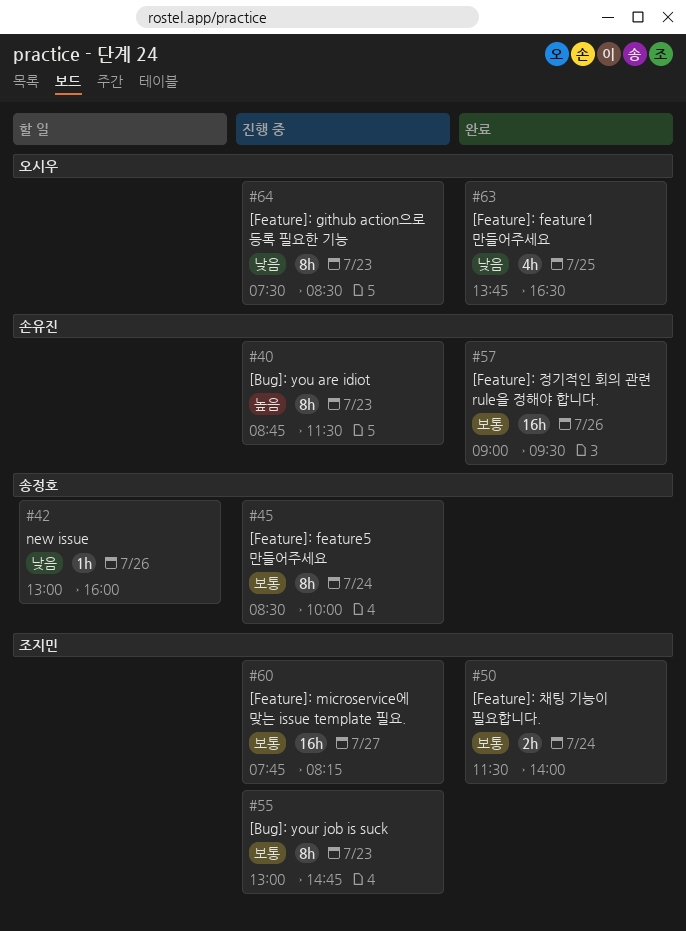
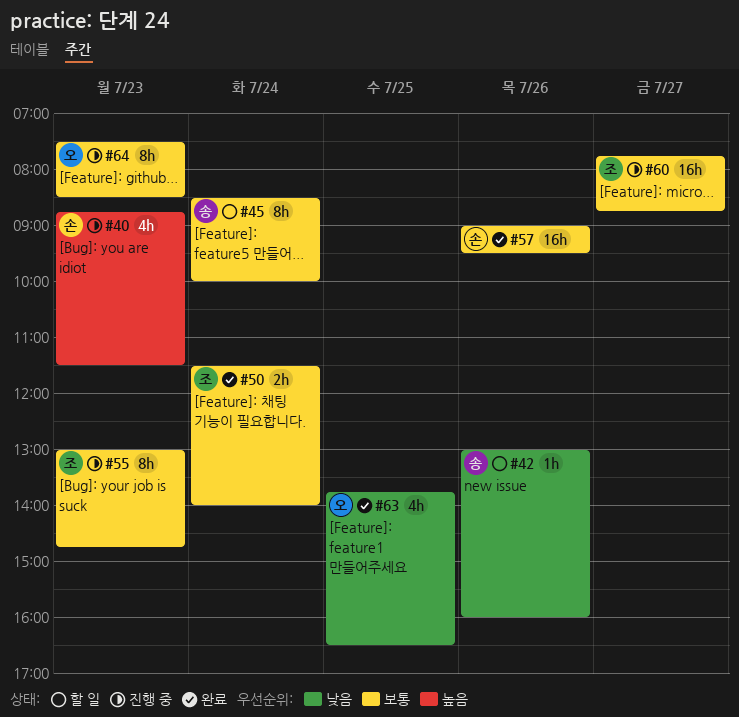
#40, estimate: 8h -> 4h
#45, status: 진행 중 -> 할 일
#60, ends: 08:15 -> 08:45
#64, priority: 낮음 -> 보통

